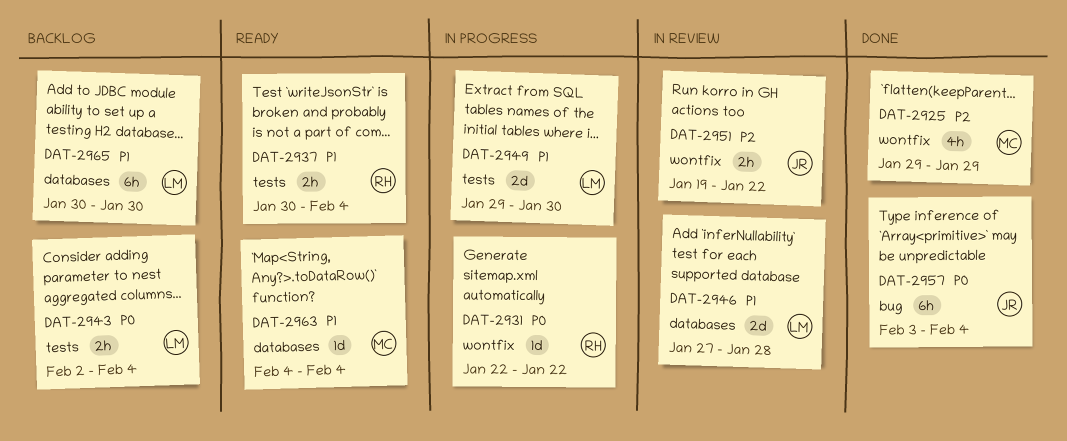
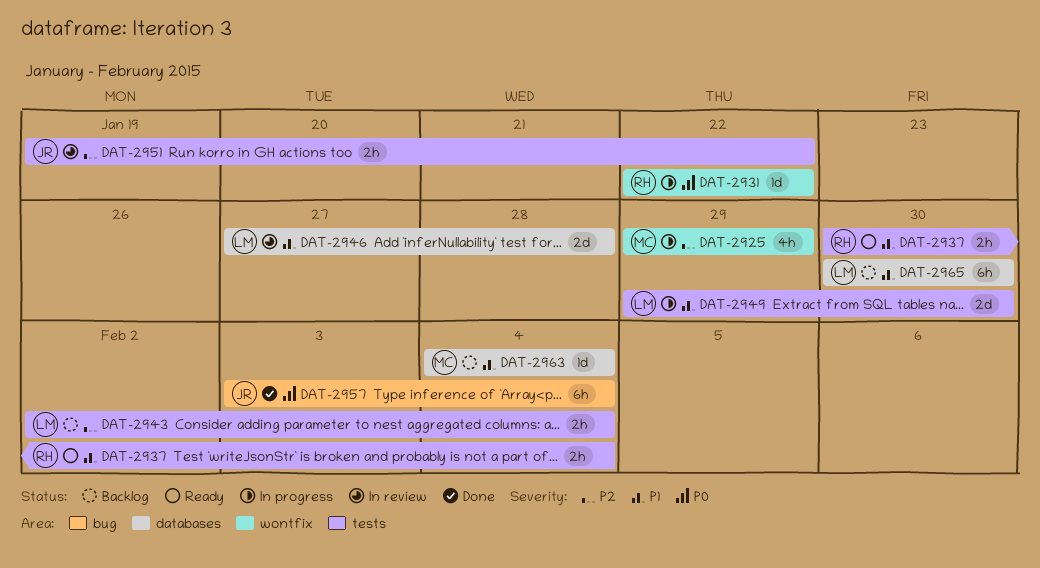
DAT-2925, status: Done -> In progress
DAT-2943, priority: P0 -> P2
DAT-2951, label: wontfix -> tests
DAT-2963, status: Ready -> Backlog

